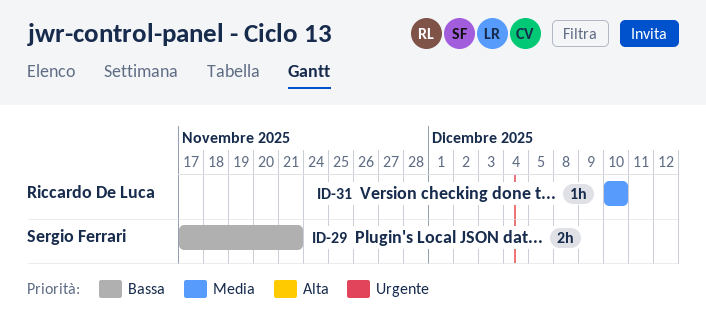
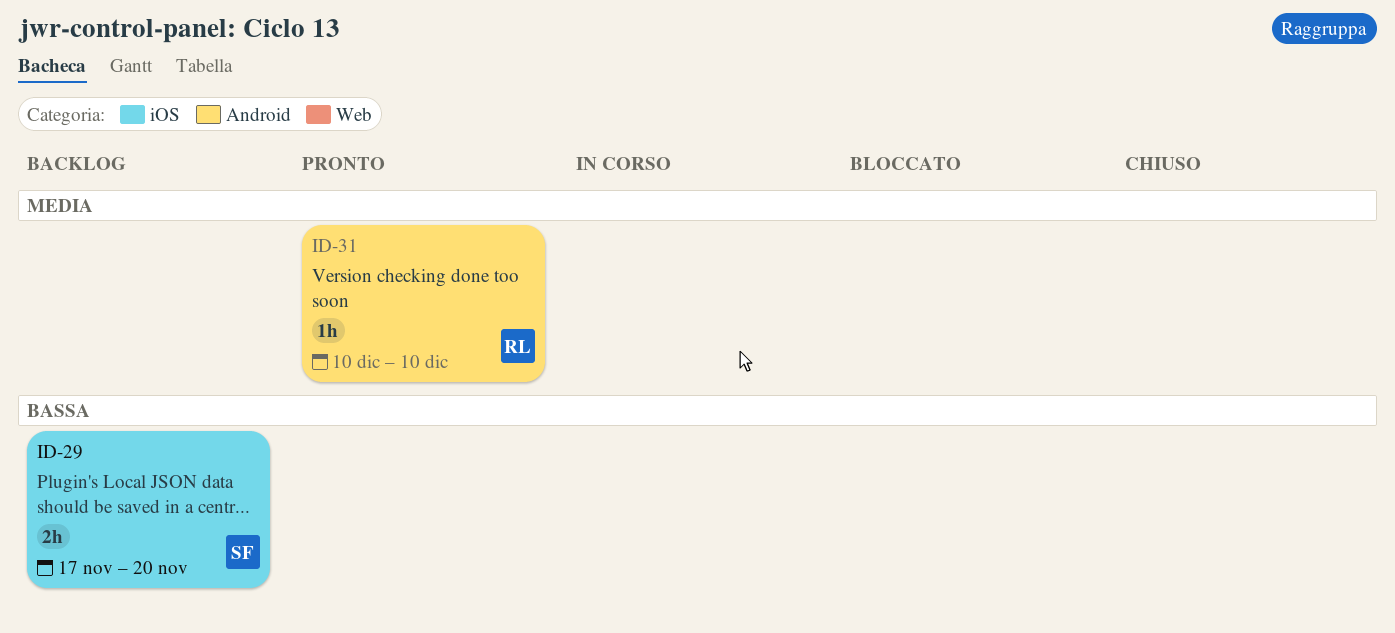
ID-29, due: Nov 21 -> Nov 20

